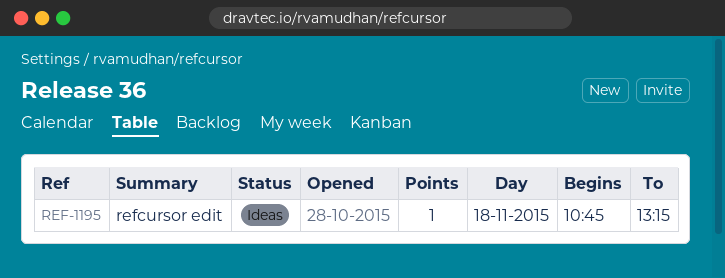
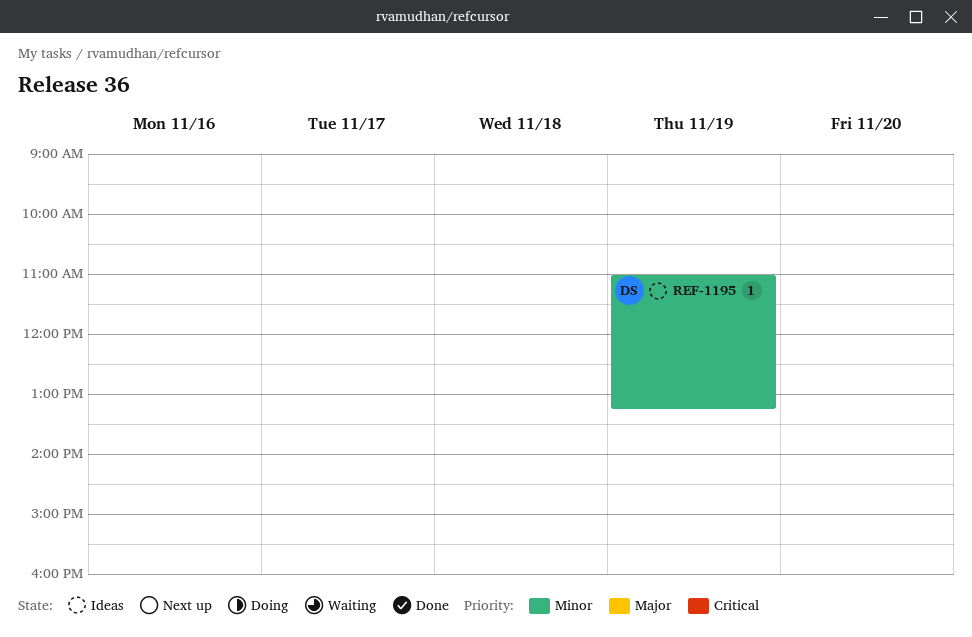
REF-1195, day: Nov 18 -> Nov 19
REF-1195, begins: 10:45 -> 11:00

